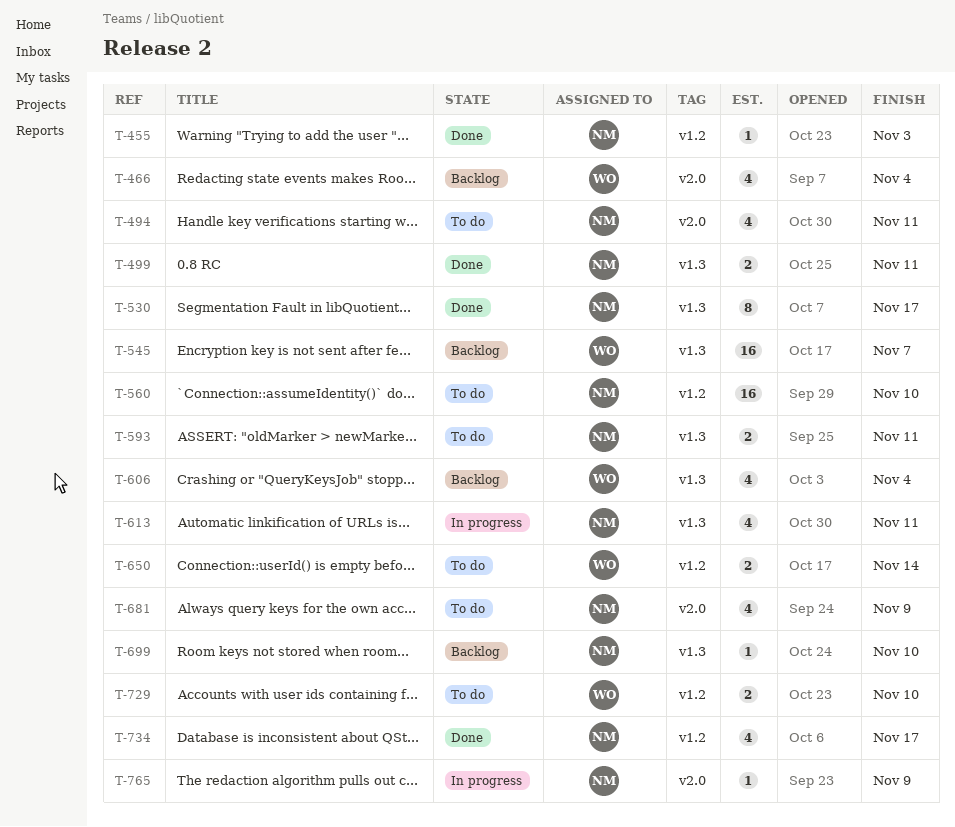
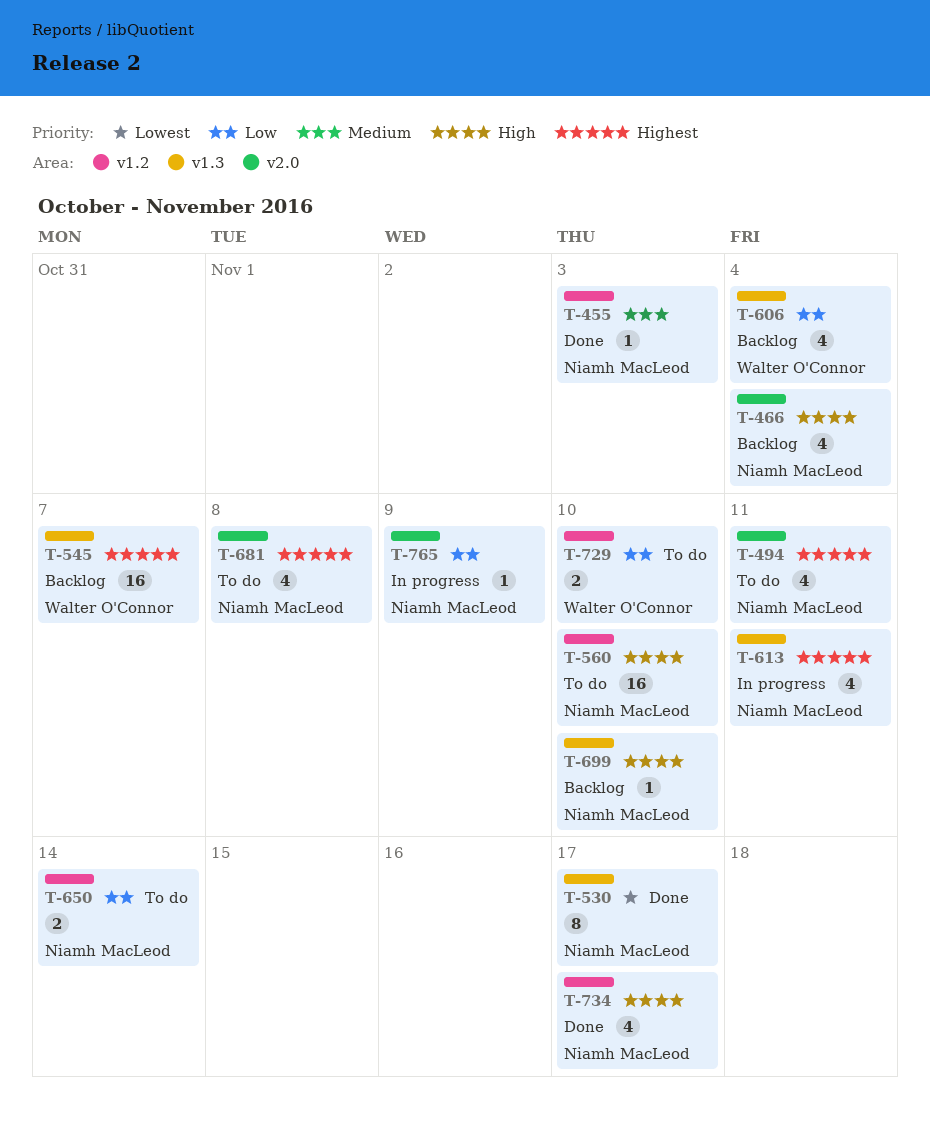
T-466, owner: Walter O'Connor -> Niamh MacLeod
T-499: present -> none
T-593: present -> none
T-650, owner: Walter O'Connor -> Niamh MacLeod
T-681, due: Nov 9 -> Nov 8

